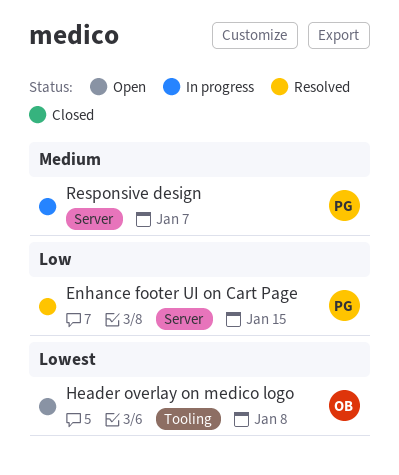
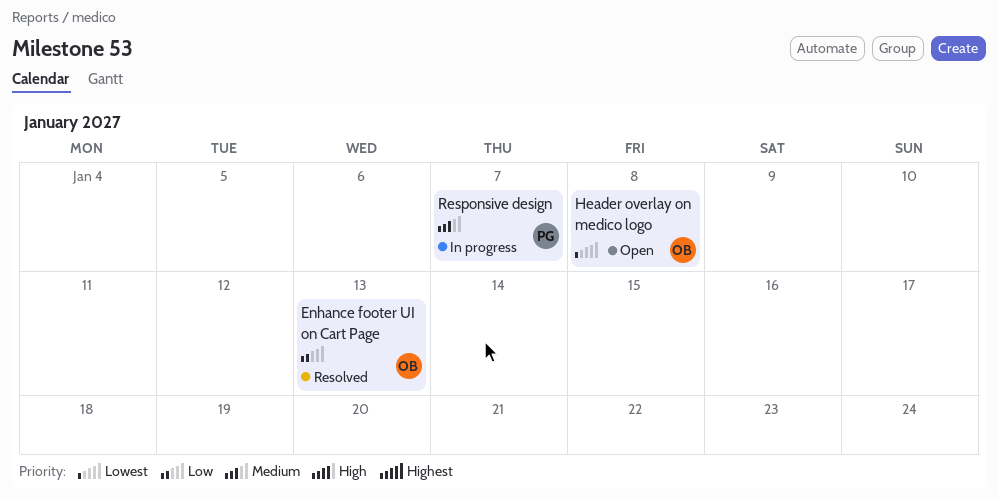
Enhance footer UI on Cart Page, owner: PG -> OB
Enhance footer UI on Cart Page, due: Jan 15 -> Jan 13

